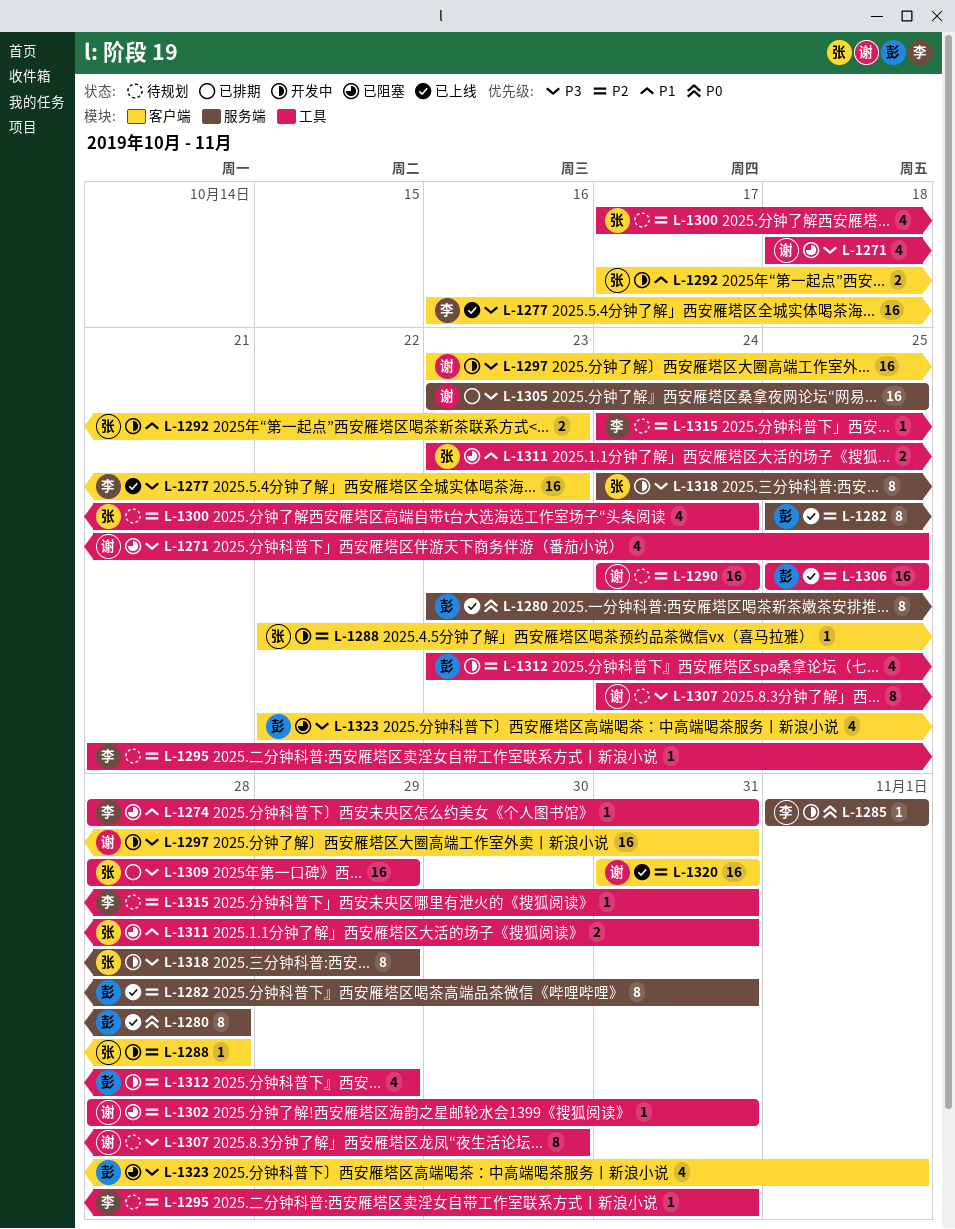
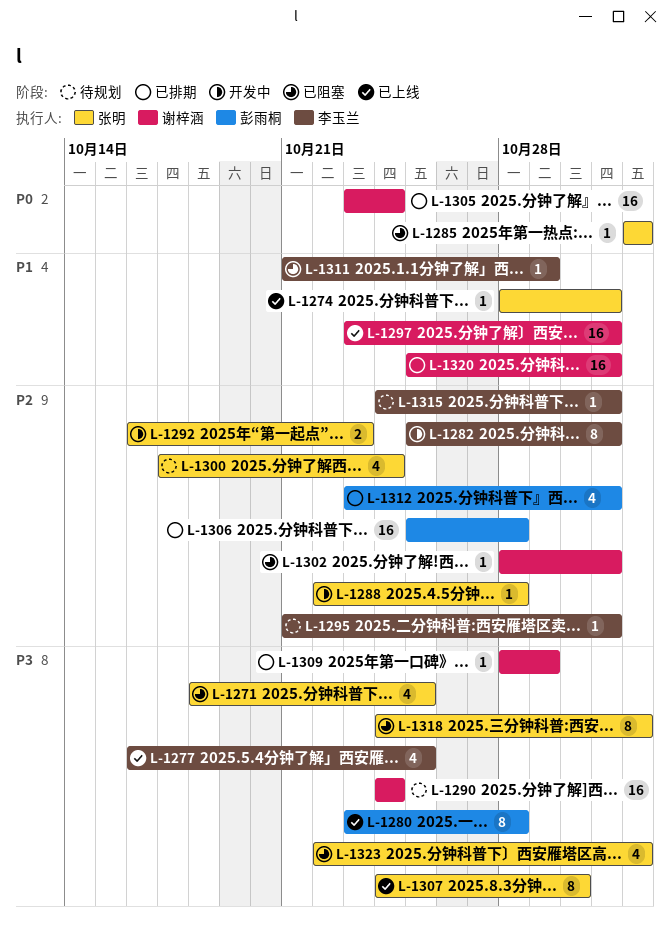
L-1271, owner: 谢梓涵 -> 张明
L-1274, status: 已阻塞 -> 已上线
L-1274, owner: 李玉兰 -> 张明
L-1277, estimate: 16 -> 4
L-1277, due: Oct 23 -> Oct 25
L-1280, priority: P0 -> P3
L-1282, status: 已上线 -> 开发中
L-1282, owner: 彭雨桐 -> 李玉兰
L-1285, status: 开发中 -> 已阻塞
L-1285, owner: 李玉兰 -> 张明
L-1290, priority: P2 -> P3
L-1292, priority: P1 -> P2
L-1292, start: Oct 17 -> Oct 16
L-1297, status: 开发中 -> 已上线
L-1297, priority: P3 -> P1
L-1305, priority: P3 -> P0
L-1305, due: Oct 25 -> Oct 24
L-1306, status: 已上线 -> 已排期
L-1306, due: Oct 25 -> Oct 28
L-1307, status: 待规划 -> 已上线
L-1307, owner: 谢梓涵 -> 张明
L-1309, owner: 张明 -> 谢梓涵
L-1309, estimate: 16 -> 1
L-1311, owner: 张明 -> 李玉兰
L-1311, estimate: 2 -> 1
L-1311, start: Oct 23 -> Oct 21
L-1311, due: Oct 31 -> Oct 29
L-1312, status: 开发中 -> 已排期
L-1312, due: Oct 29 -> Oct 31
L-1318, status: 开发中 -> 已阻塞
L-1318, due: Oct 29 -> Nov 1
L-1320, status: 已上线 -> 已排期
L-1320, priority: P2 -> P1
L-1320, start: Oct 31 -> Oct 25
L-1323, owner: 彭雨桐 -> 张明

